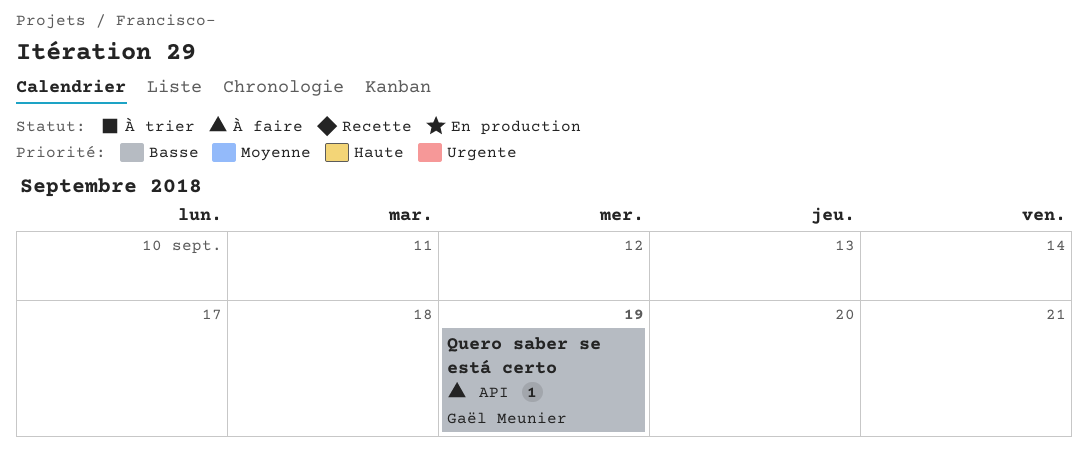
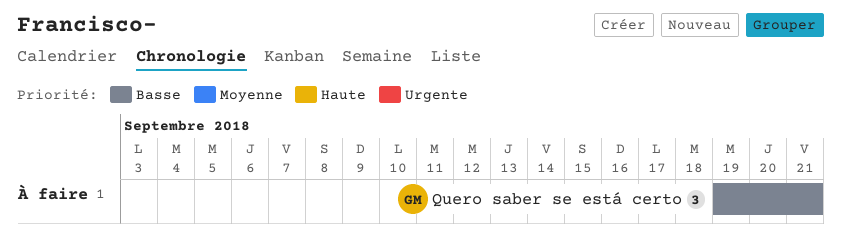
Quero saber se está certo, estimate: 1 -> 3
Quero saber se está certo, due: Sep 19 -> Sep 21

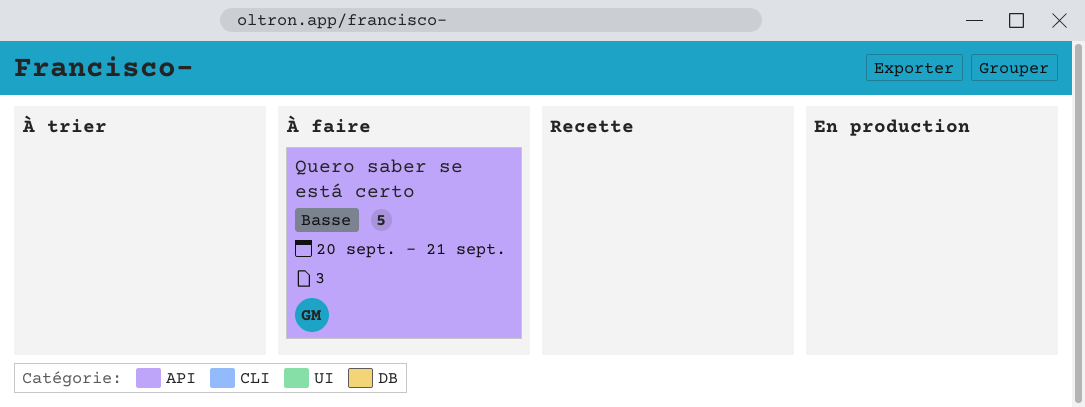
Quero saber se está certo, estimate: 3 -> 5
Quero saber se está certo, start: Sep 19 -> Sep 20

